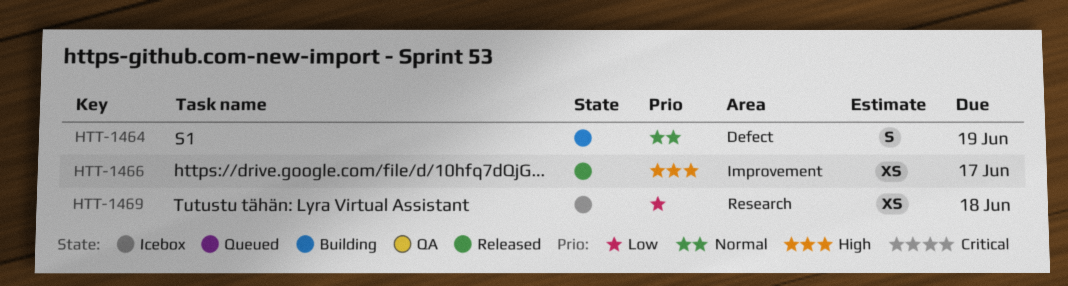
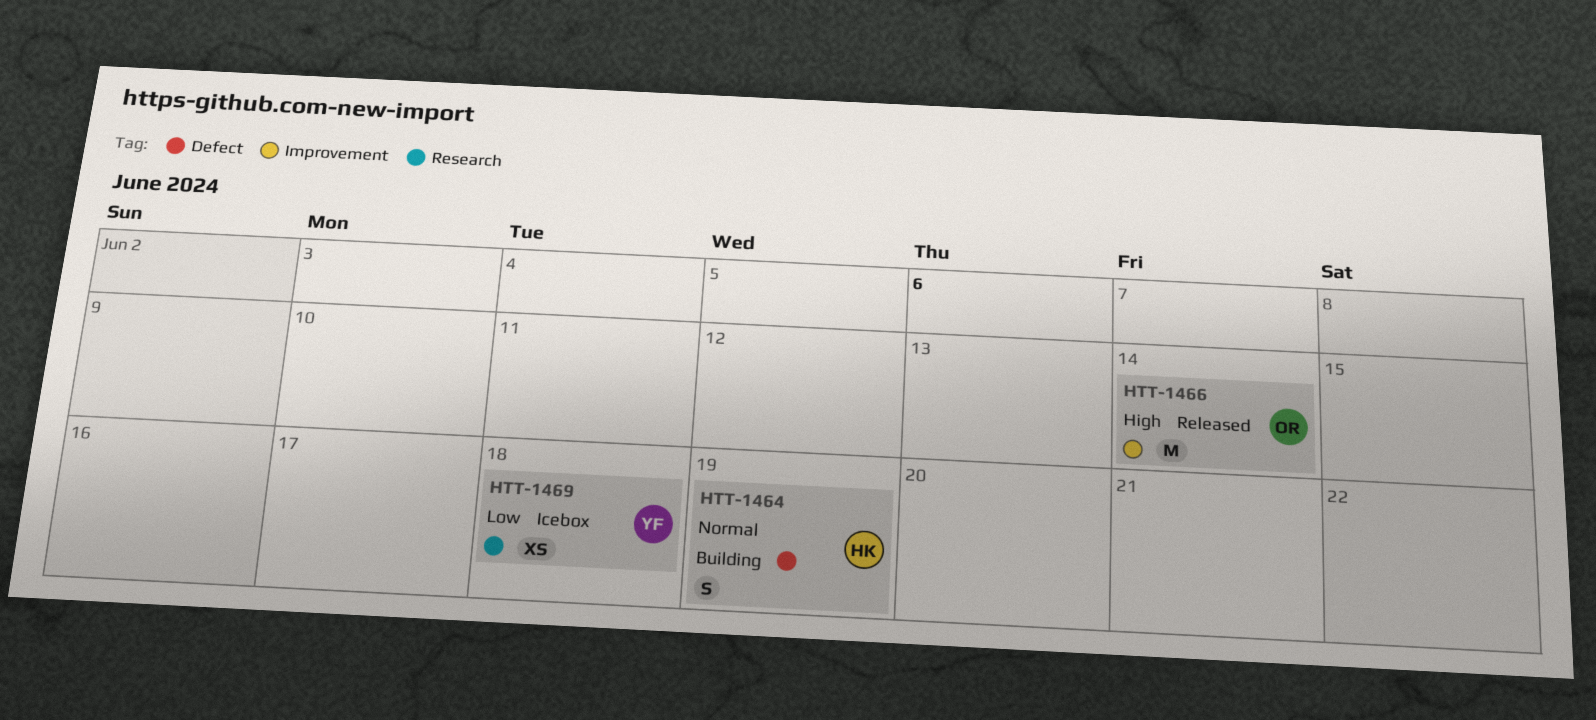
HTT-1466, estimate: XS -> M
HTT-1466, due: Jun 17 -> Jun 14

